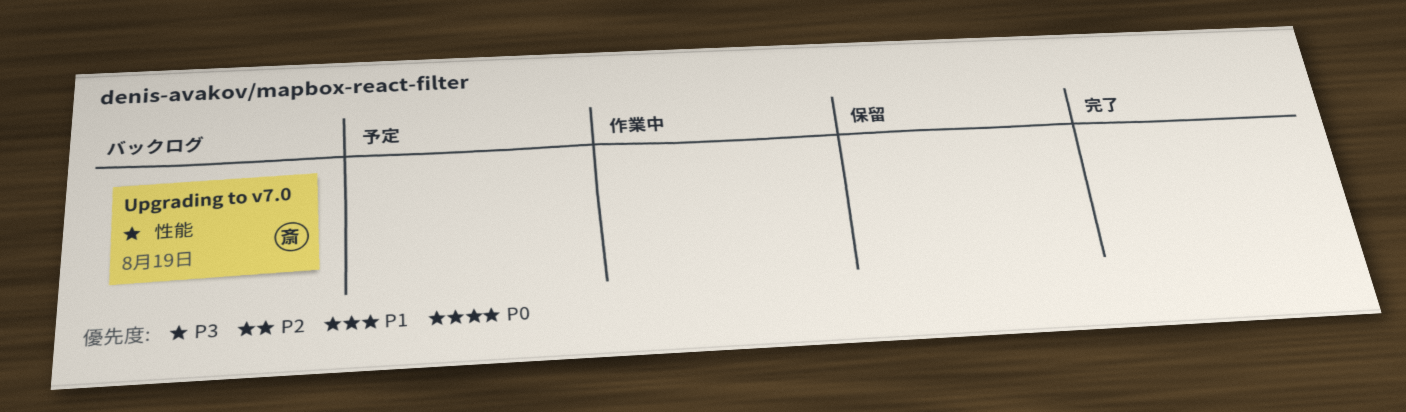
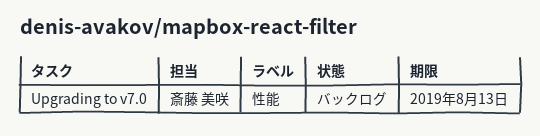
Upgrading to v7.0, due: Aug 19 -> Aug 13

